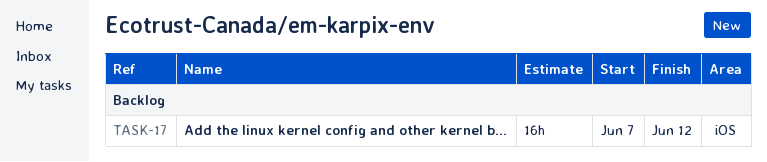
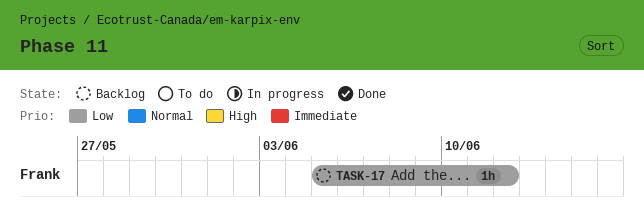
TASK-17, estimate: 16h -> 1h
TASK-17, start: Jun 7 -> Jun 5

